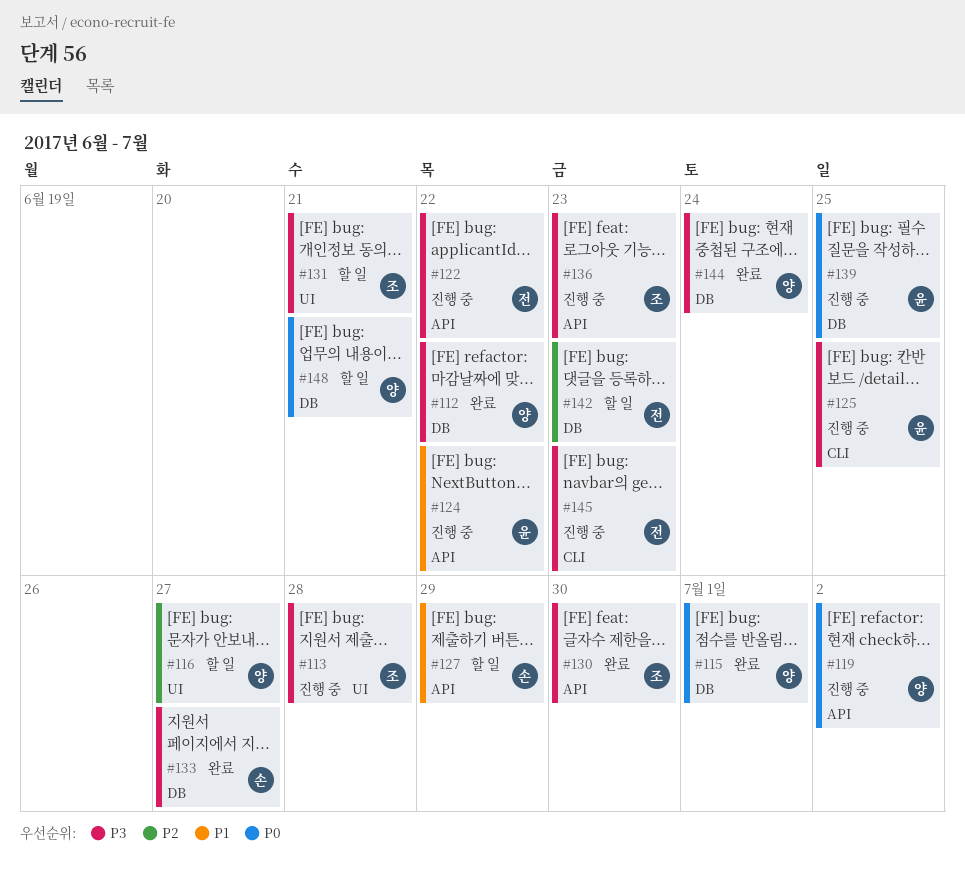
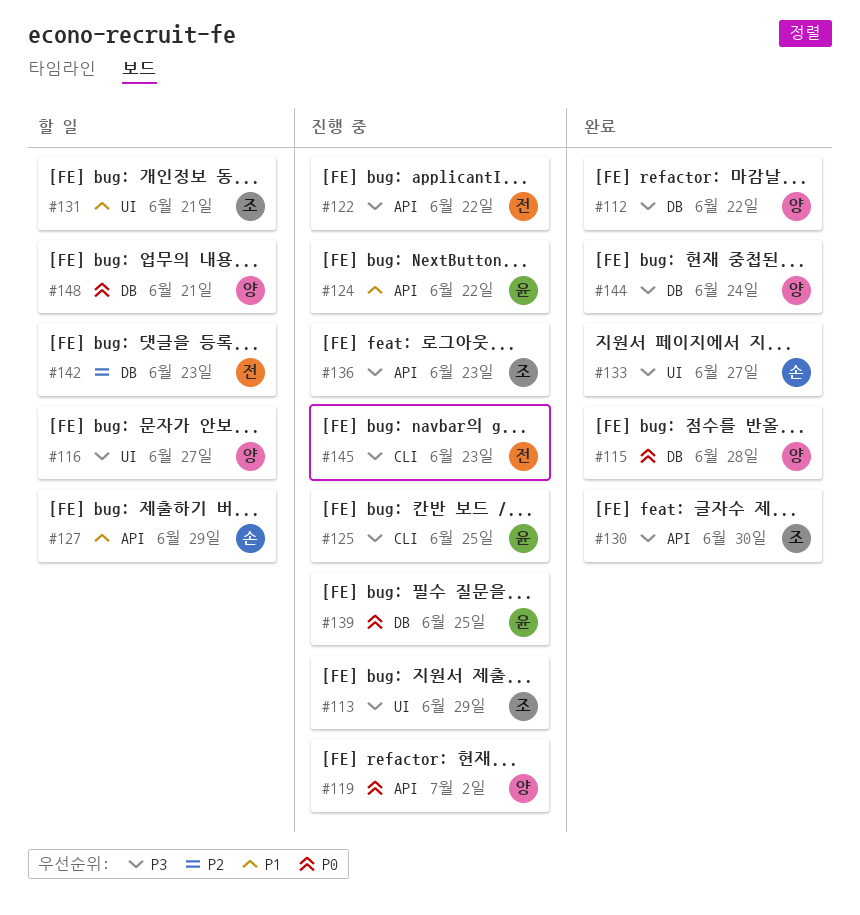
#113, due: Jun 28 -> Jun 29
#115, due: Jul 1 -> Jun 28
#116, priority: P2 -> P3
#131, priority: P3 -> P1
#133, label: DB -> UI

